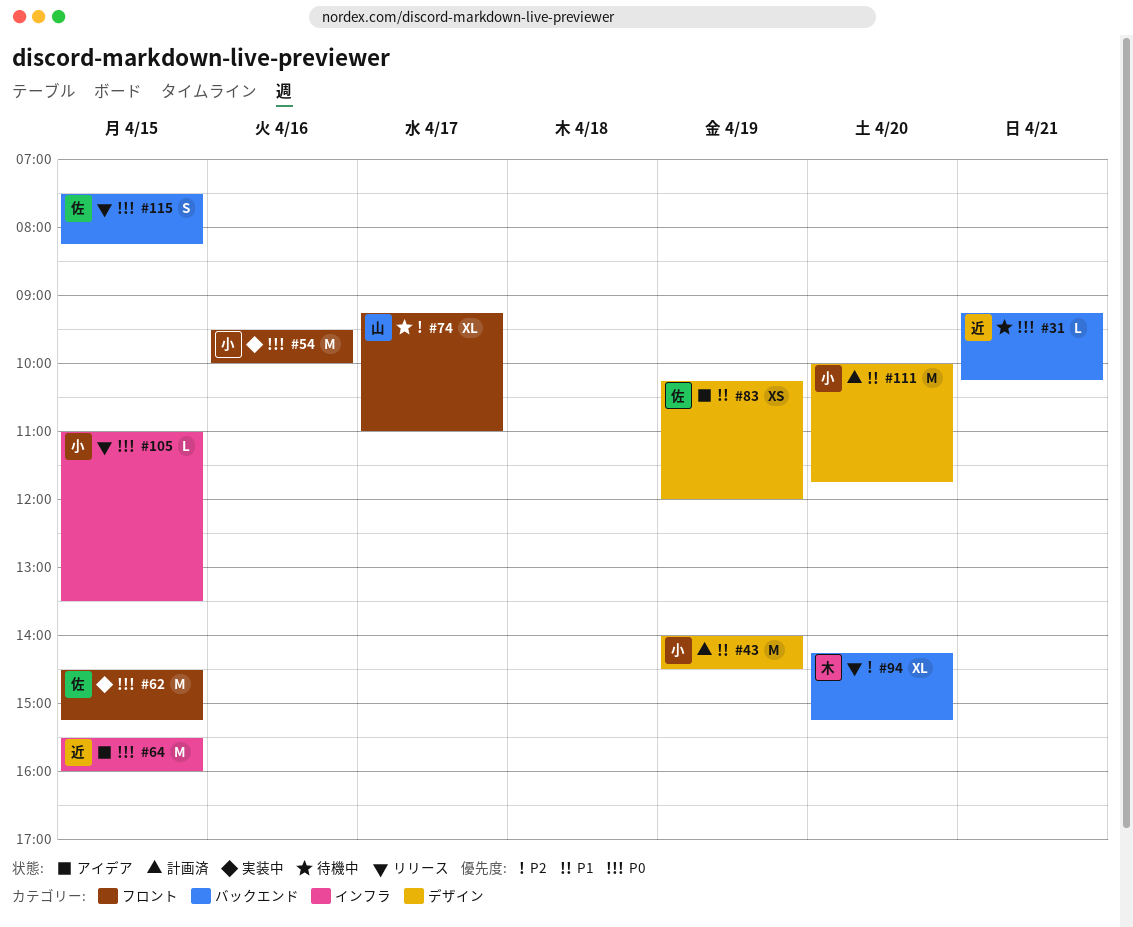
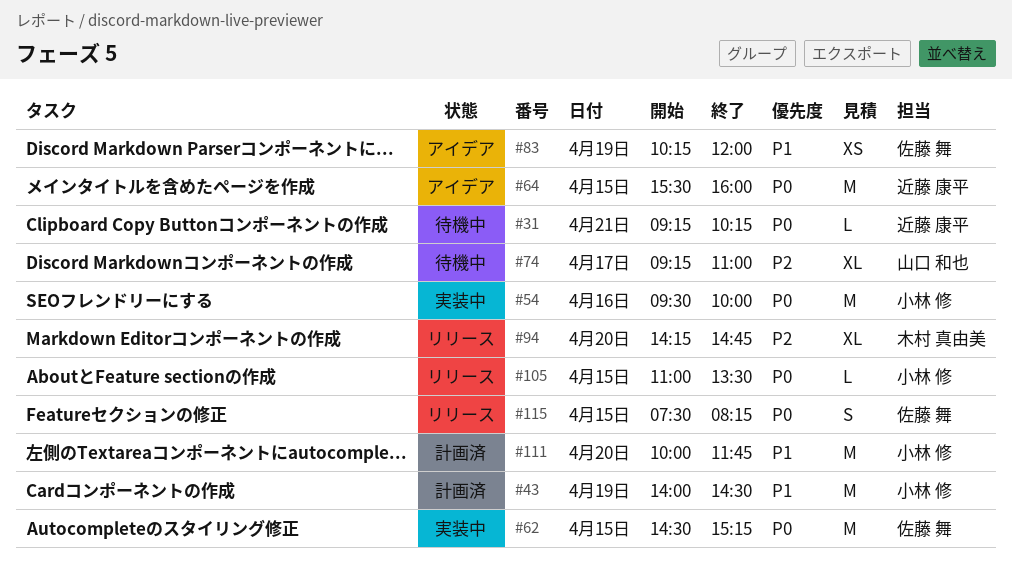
#94, ends: 15:15 -> 14:45

